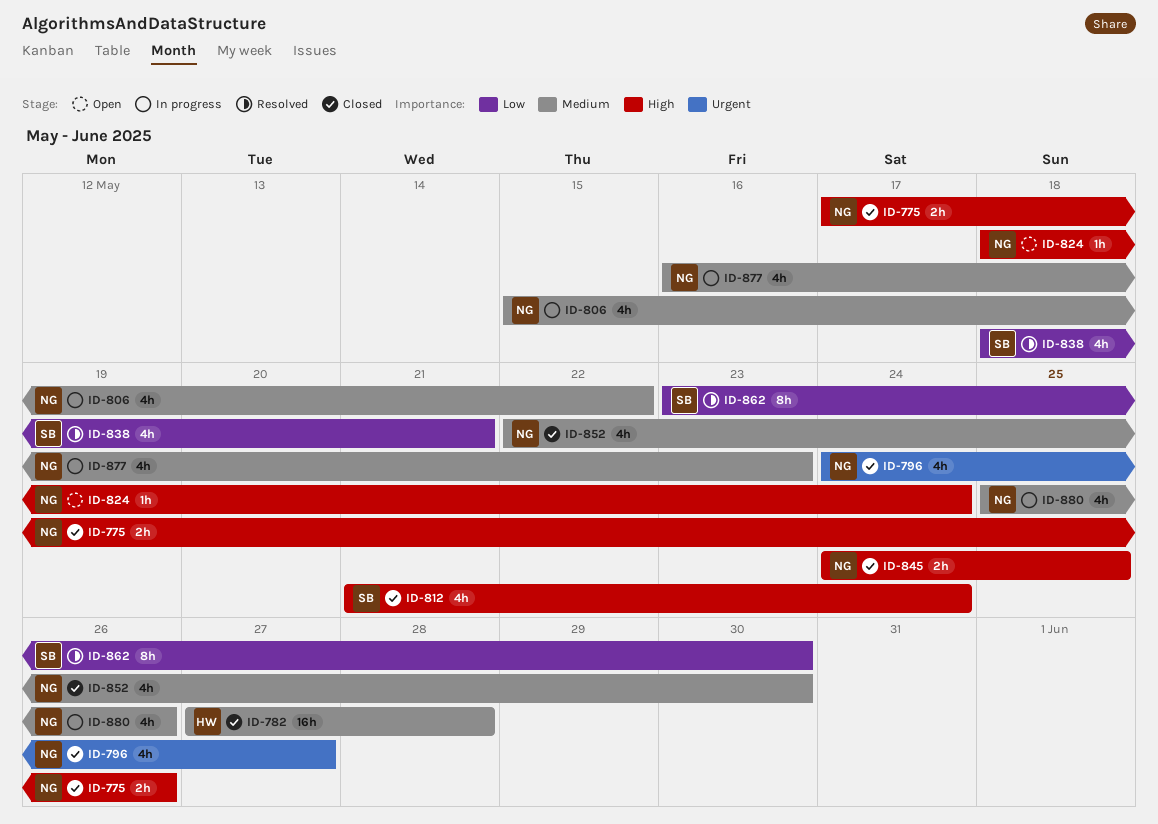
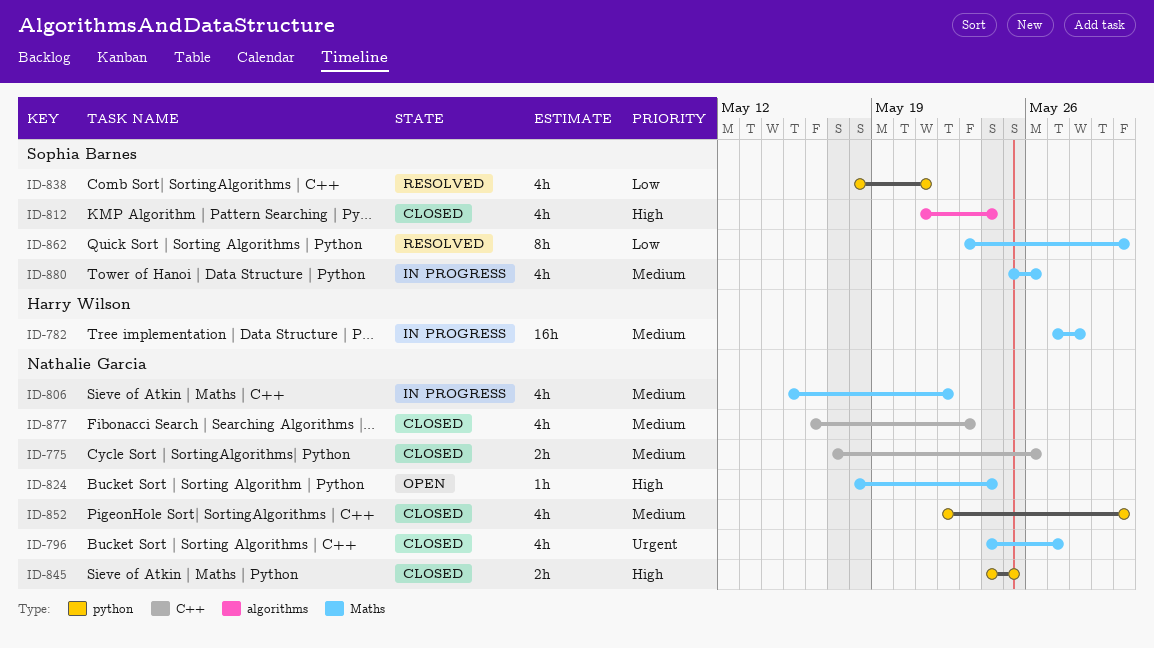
ID-775, priority: High -> Medium
ID-782, status: Closed -> In progress
ID-877, status: In progress -> Closed
ID-880, owner: Nathalie Garcia -> Sophia Barnes

